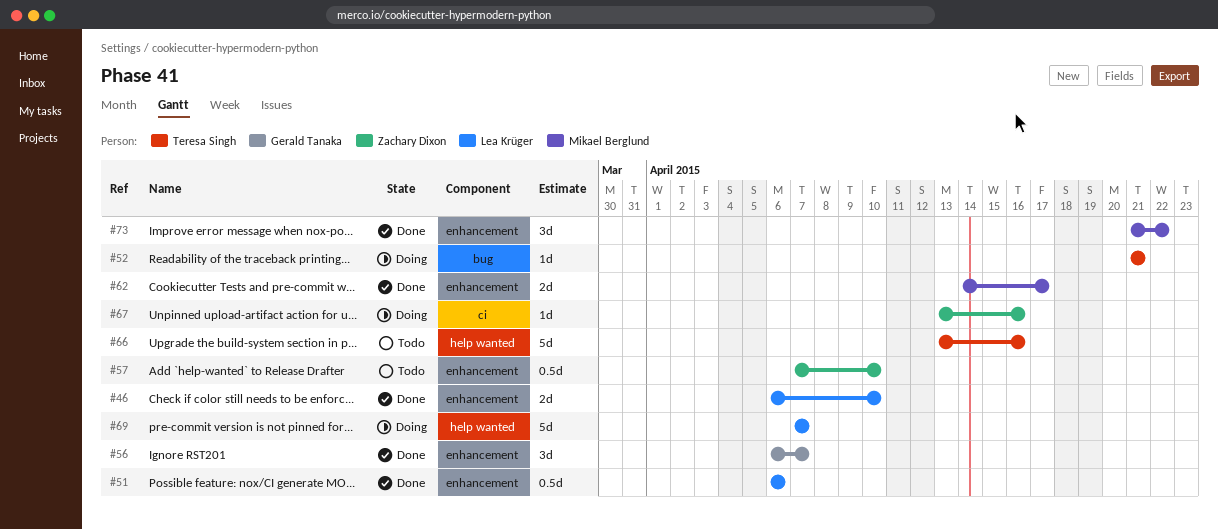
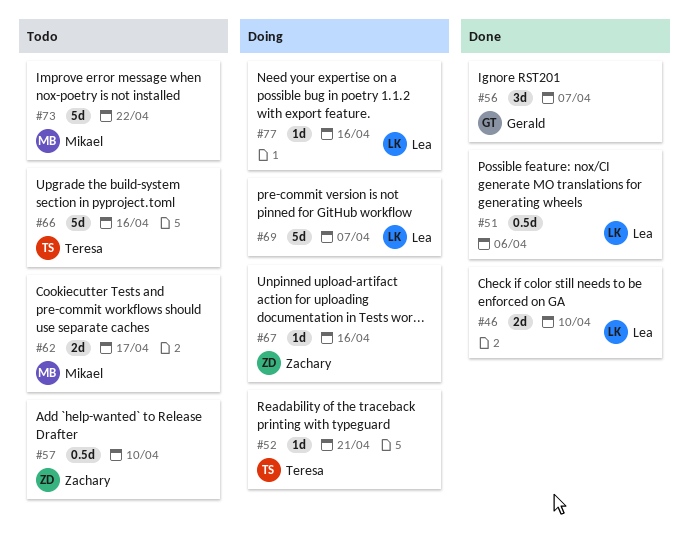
#62, status: Done -> Todo
#73, status: Done -> Todo
#73, estimate: 3d -> 5d
#77: none -> present

